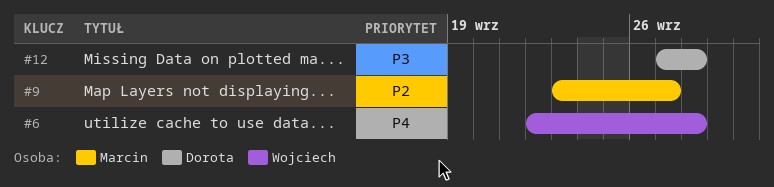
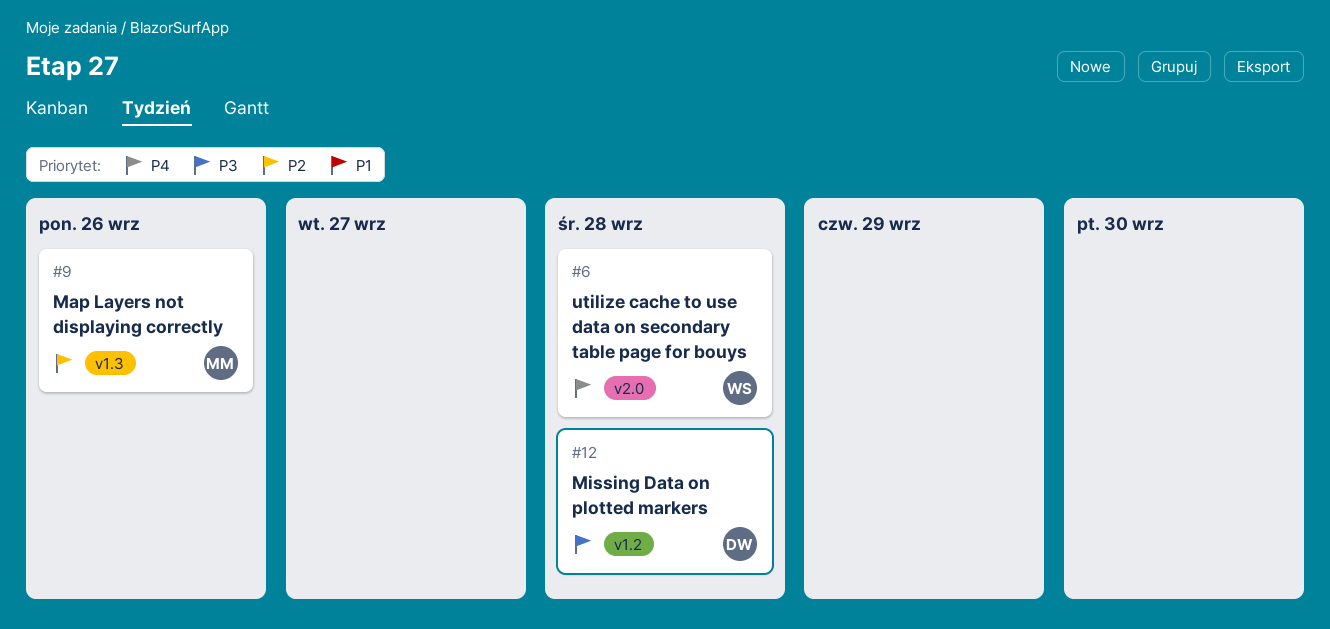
#9, due: Sep 27 -> Sep 26

